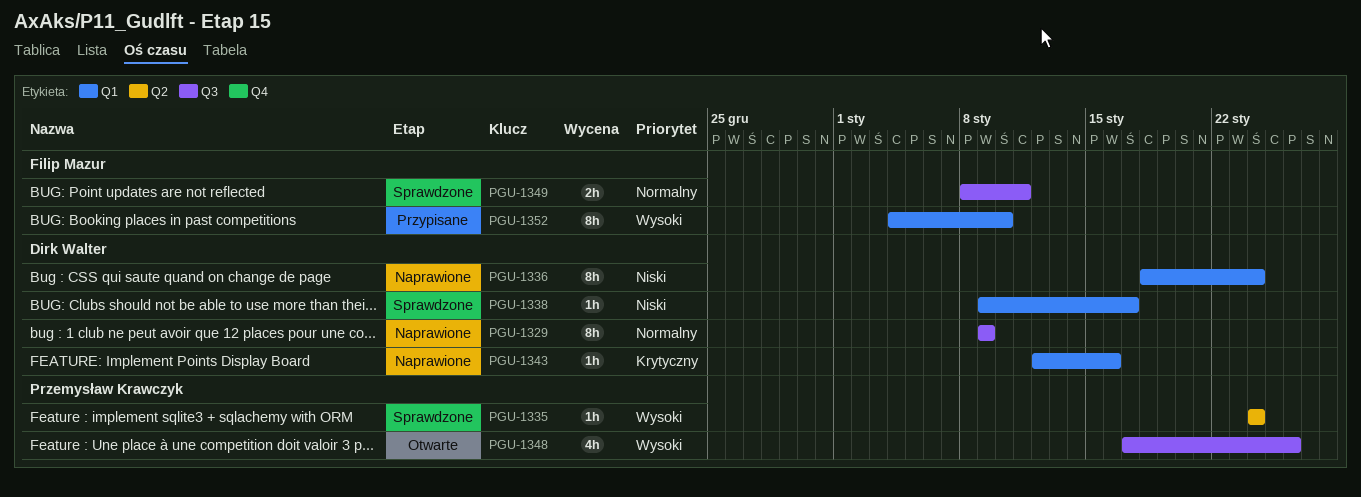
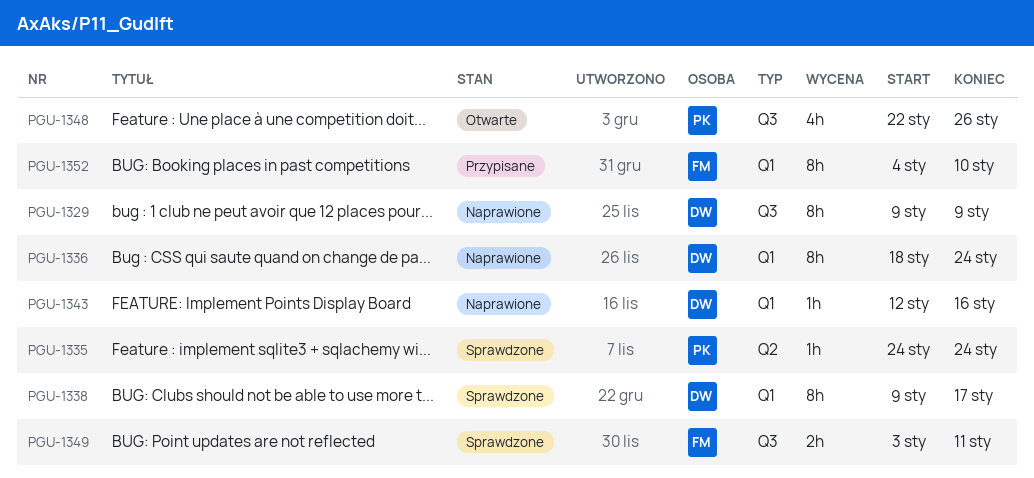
PGU-1338, estimate: 1h -> 8h
PGU-1348, start: Jan 17 -> Jan 22
PGU-1349, start: Jan 8 -> Jan 3

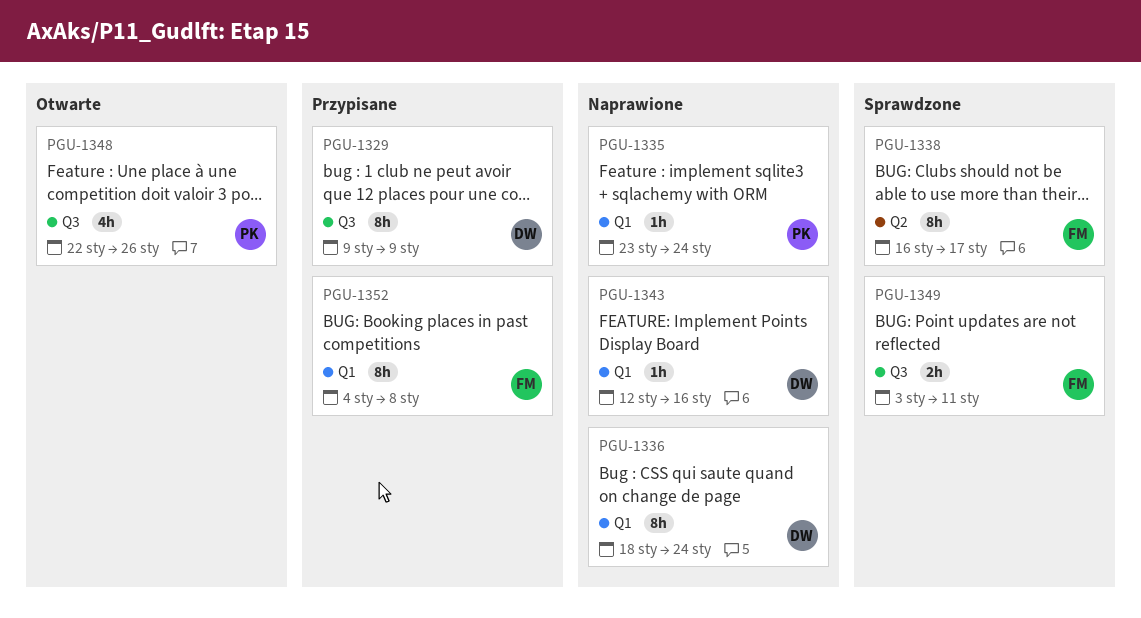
PGU-1329, status: Naprawione -> Przypisane
PGU-1335, status: Sprawdzone -> Naprawione
PGU-1335, label: Q2 -> Q1
PGU-1335, start: Jan 24 -> Jan 23
PGU-1338, owner: DW -> FM
PGU-1338, label: Q1 -> Q2
PGU-1338, start: Jan 9 -> Jan 16
PGU-1352, due: Jan 10 -> Jan 8

